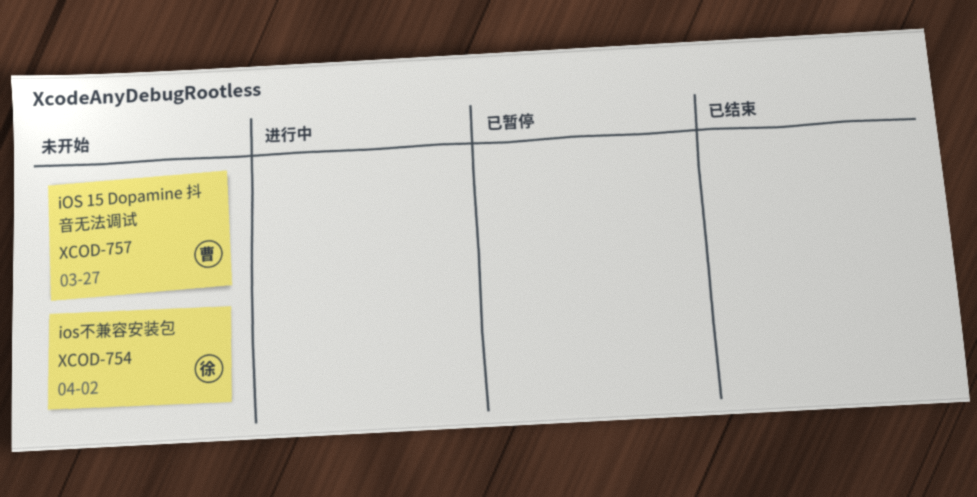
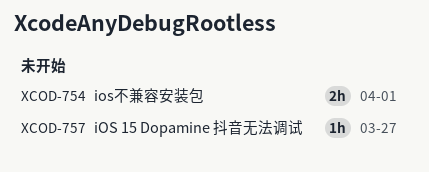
XCOD-754, due: Apr 2 -> Apr 1

